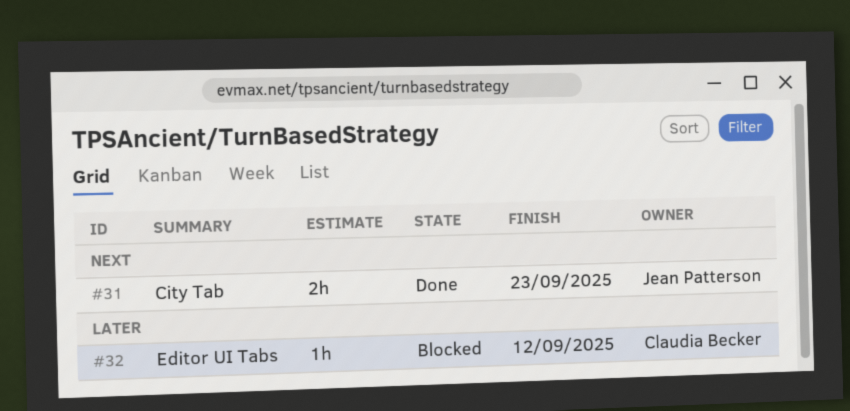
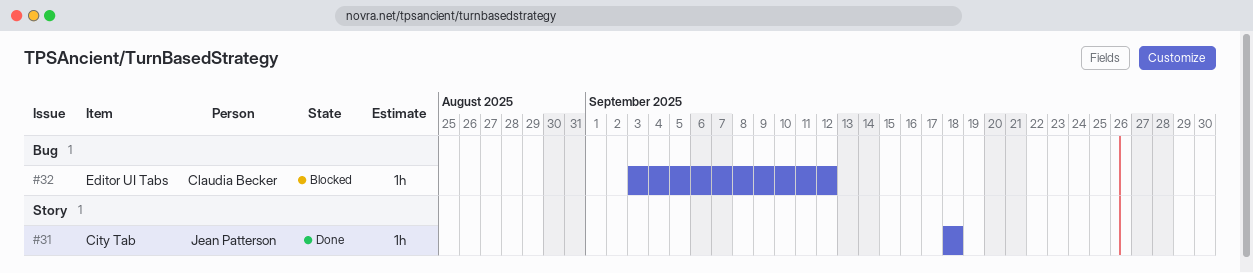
#31, estimate: 2h -> 1h
#31, due: Sep 23 -> Sep 18

